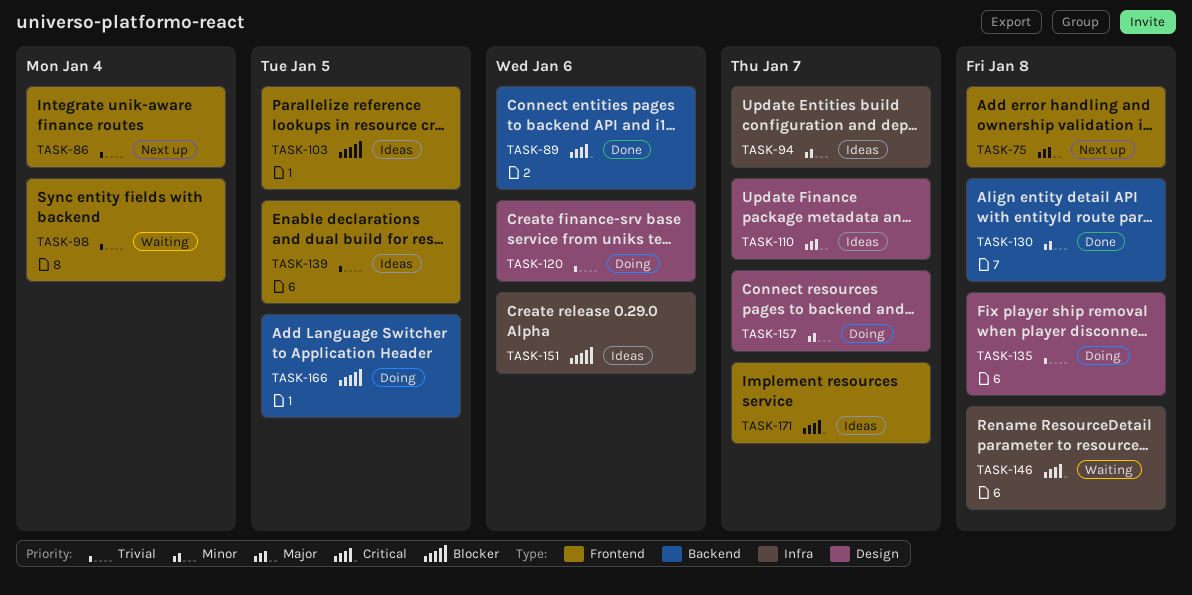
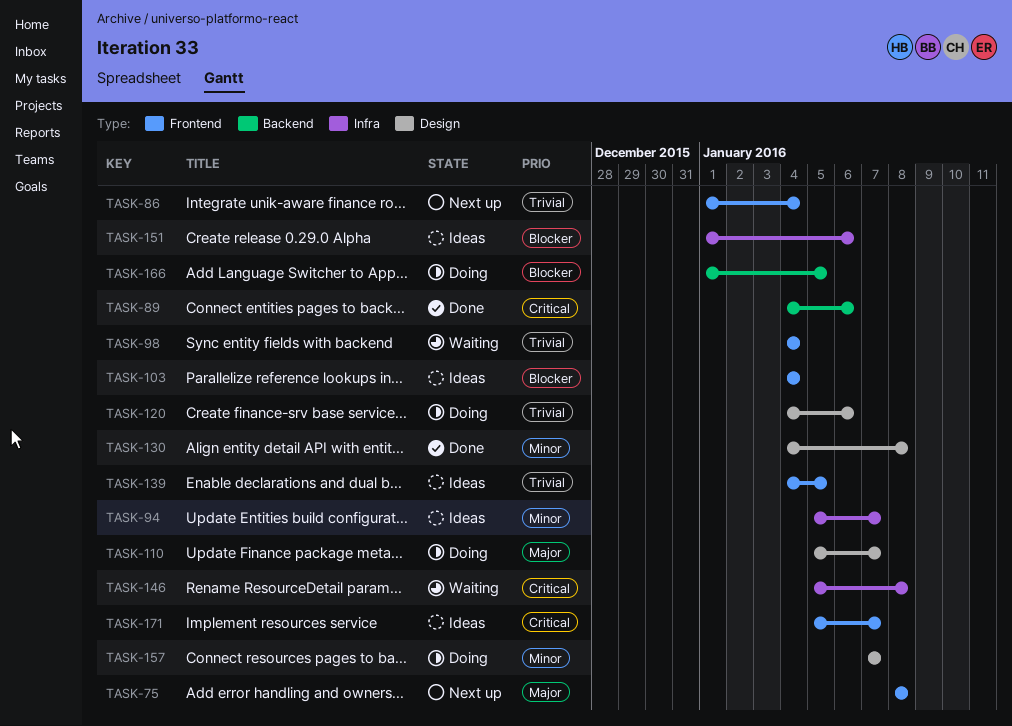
TASK-103, due: Jan 5 -> Jan 4
TASK-110, status: Ideas -> Doing
TASK-130, label: Backend -> Design
TASK-135: present -> none

